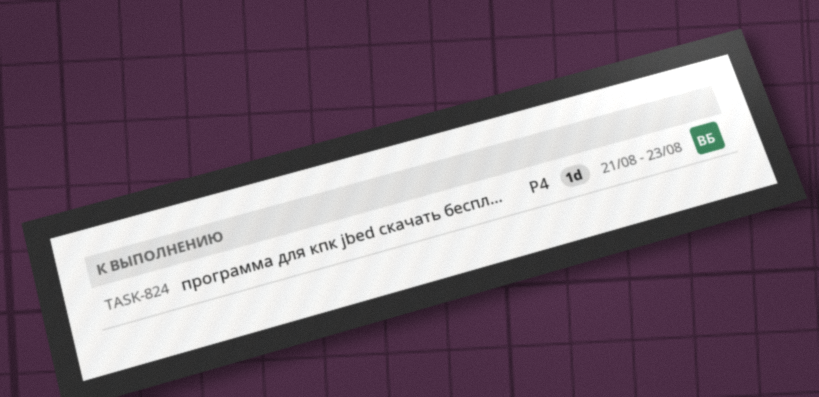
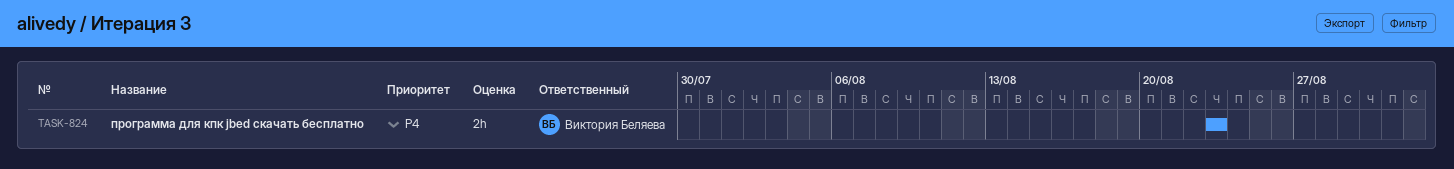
TASK-824, estimate: 1d -> 2h
TASK-824, start: Aug 21 -> Aug 23

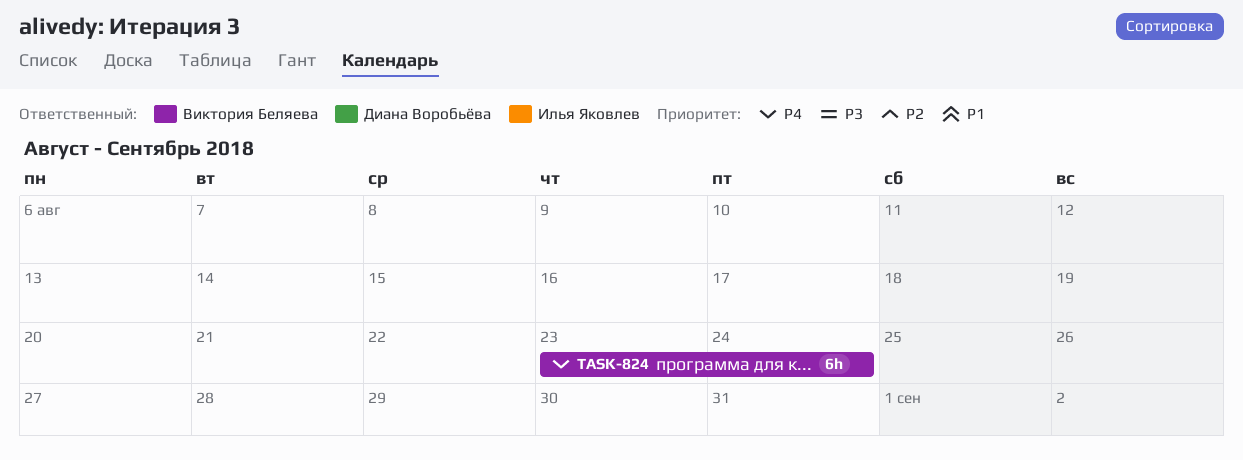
TASK-824, estimate: 2h -> 6h
TASK-824, due: Aug 23 -> Aug 24

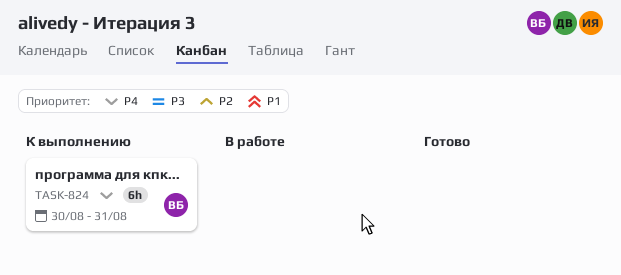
TASK-824, start: Aug 23 -> Aug 30
TASK-824, due: Aug 24 -> Aug 31

